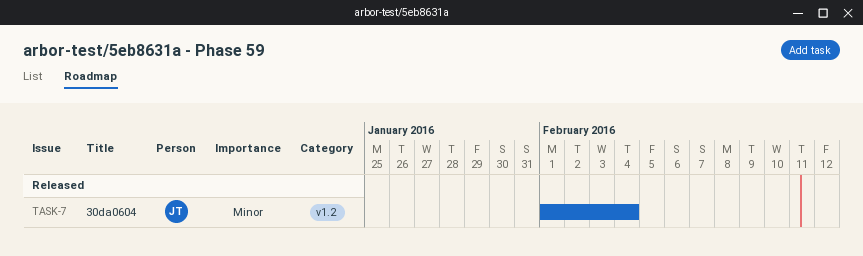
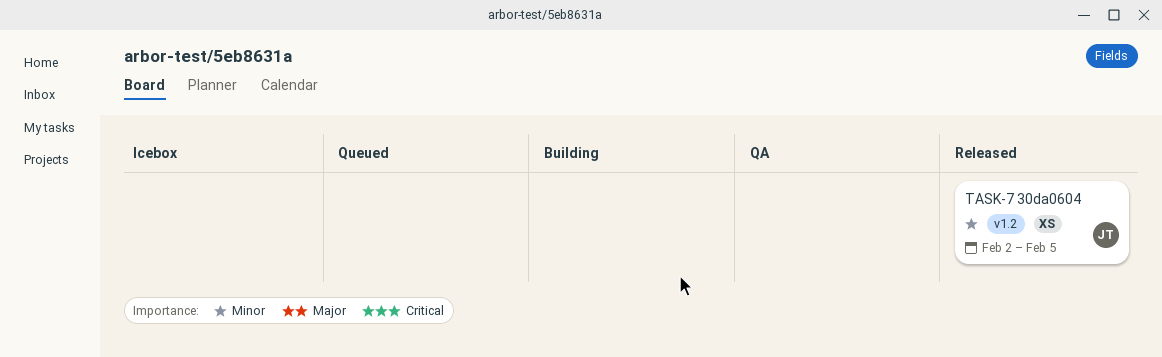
TASK-7, start: Feb 1 -> Feb 2
TASK-7, due: Feb 4 -> Feb 5

